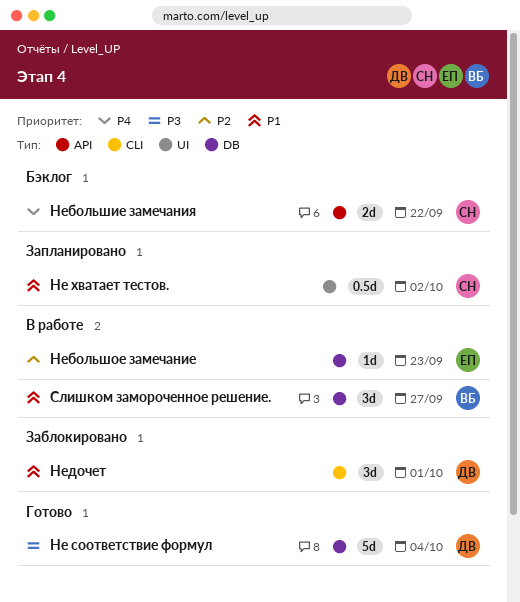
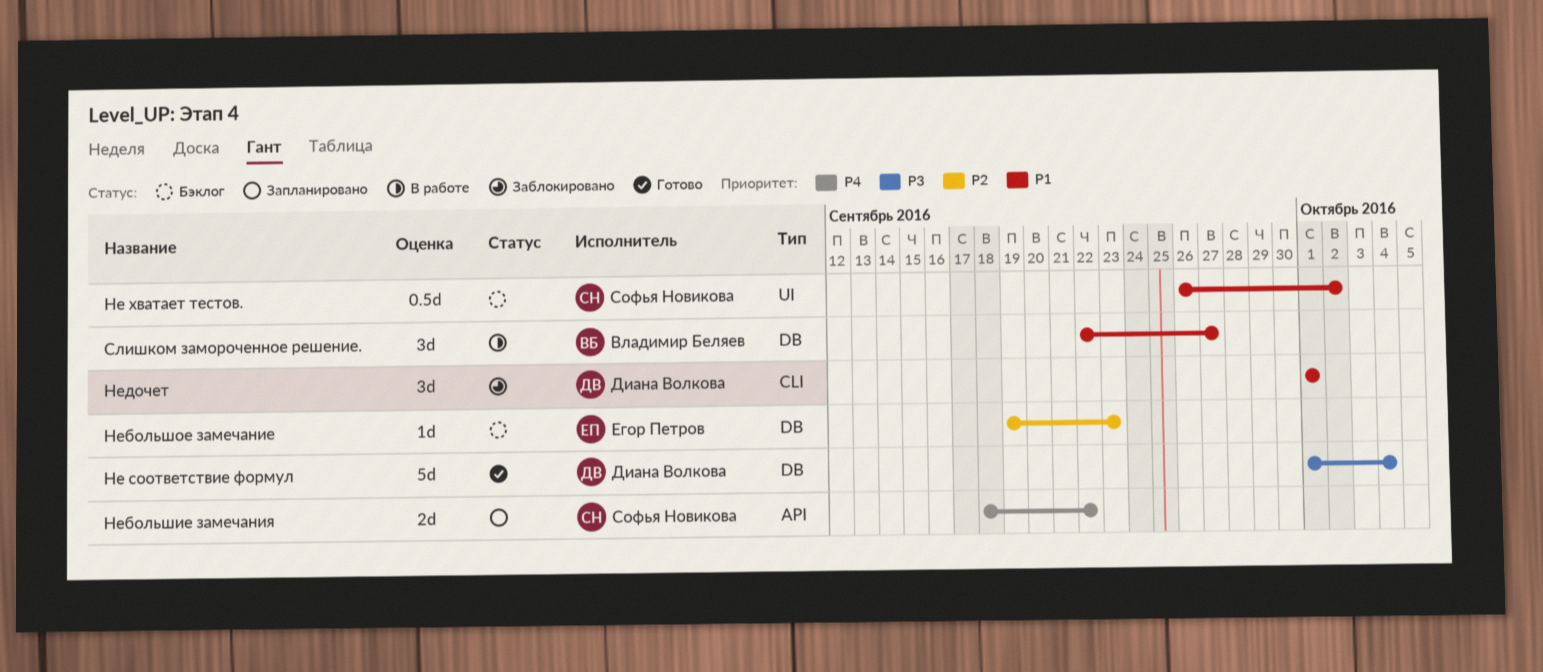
Не хватает тестов., status: Запланировано -> Бэклог
Небольшие замечания, status: Бэклог -> Запланировано
Небольшое замечание, status: В работе -> Бэклог

